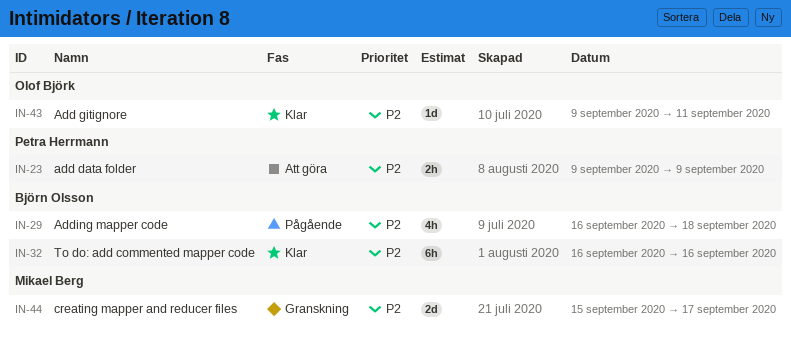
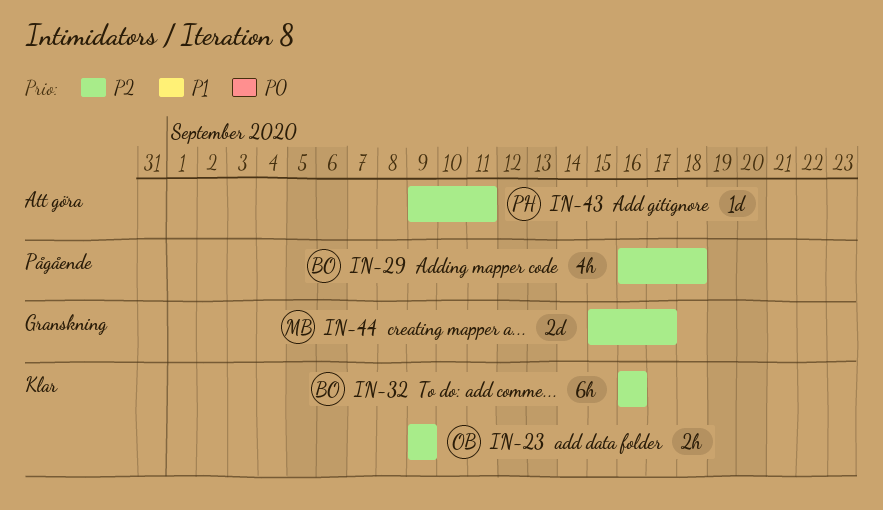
IN-23, status: Att göra -> Klar
IN-23, owner: Petra Herrmann -> Olof Björk
IN-43, status: Klar -> Att göra
IN-43, owner: Olof Björk -> Petra Herrmann

